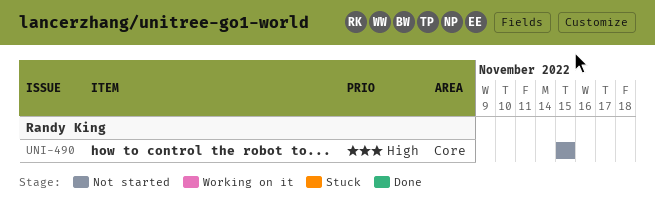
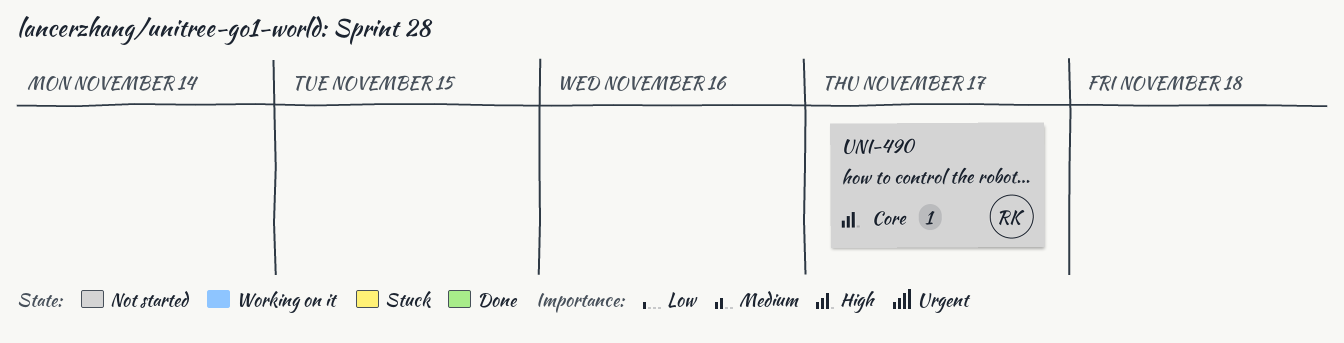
UNI-490, due: Nov 15 -> Nov 17

